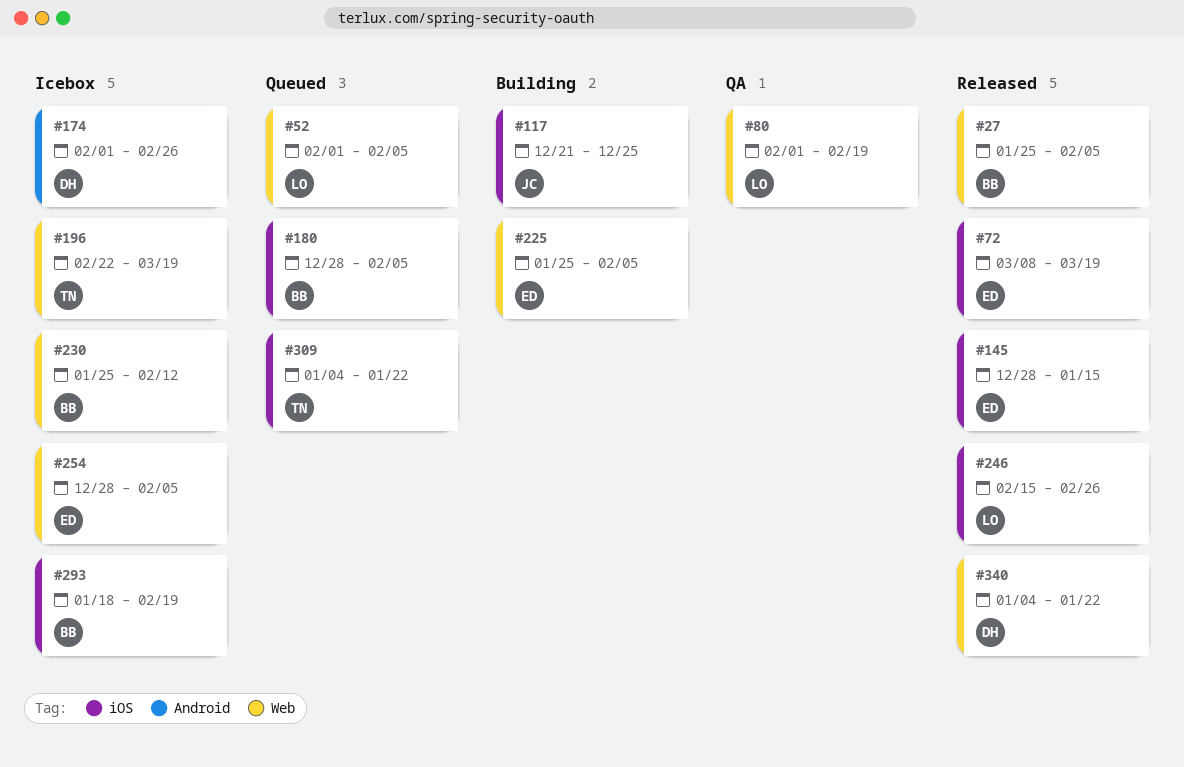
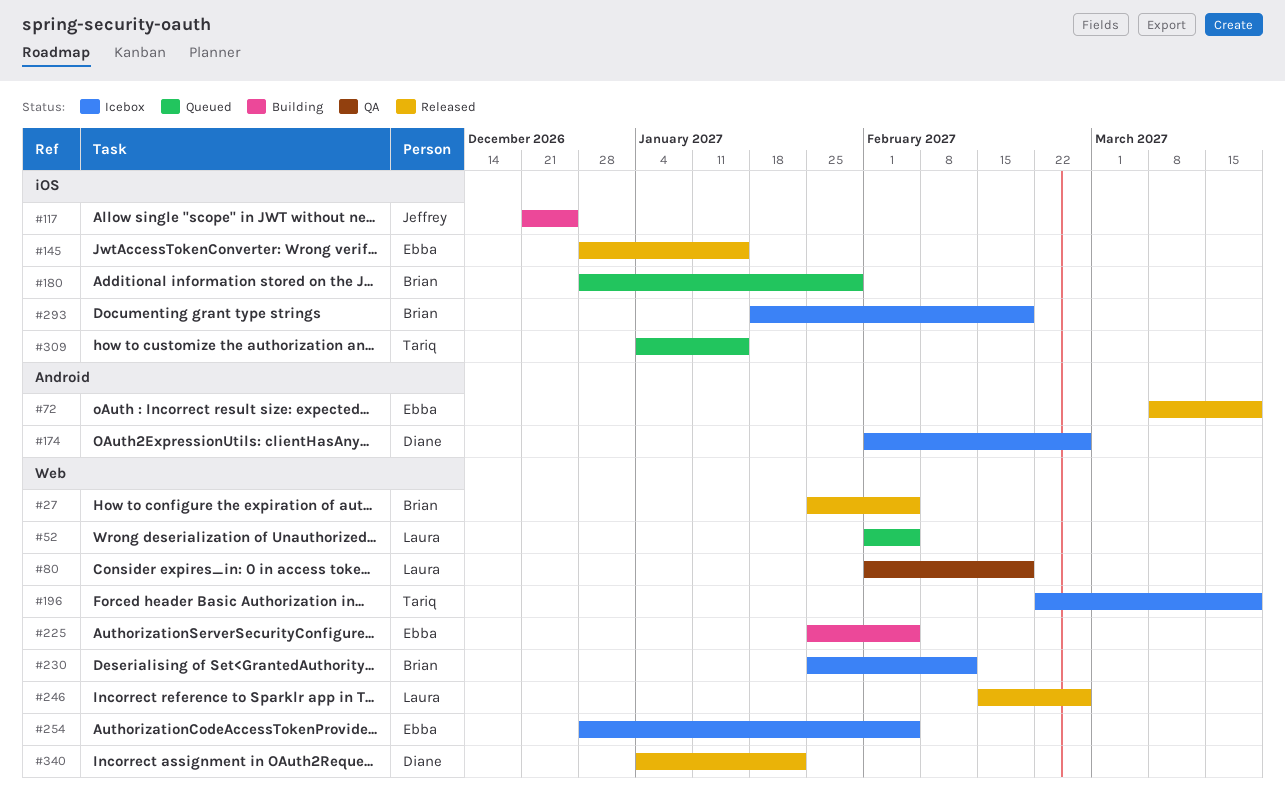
#72, label: iOS -> Android
#180, due: Feb 5 -> Jan 29
#246, label: iOS -> Web
#309, due: Jan 22 -> Jan 15

